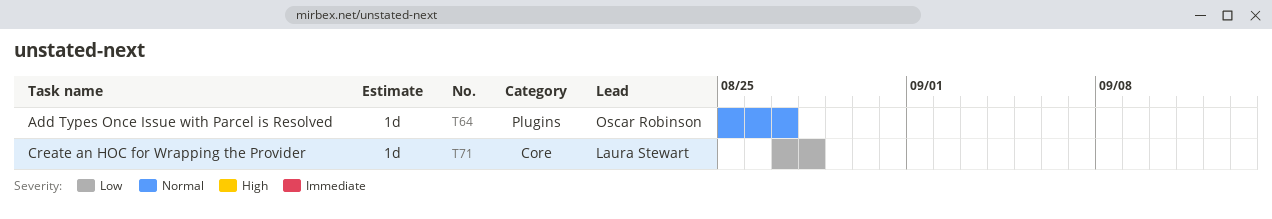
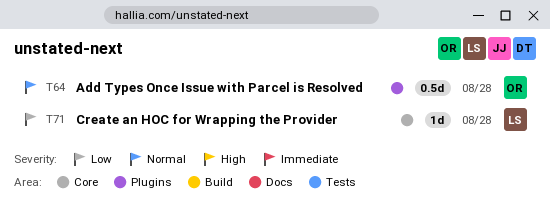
T64, estimate: 1d -> 0.5d
T64, due: Aug 27 -> Aug 28

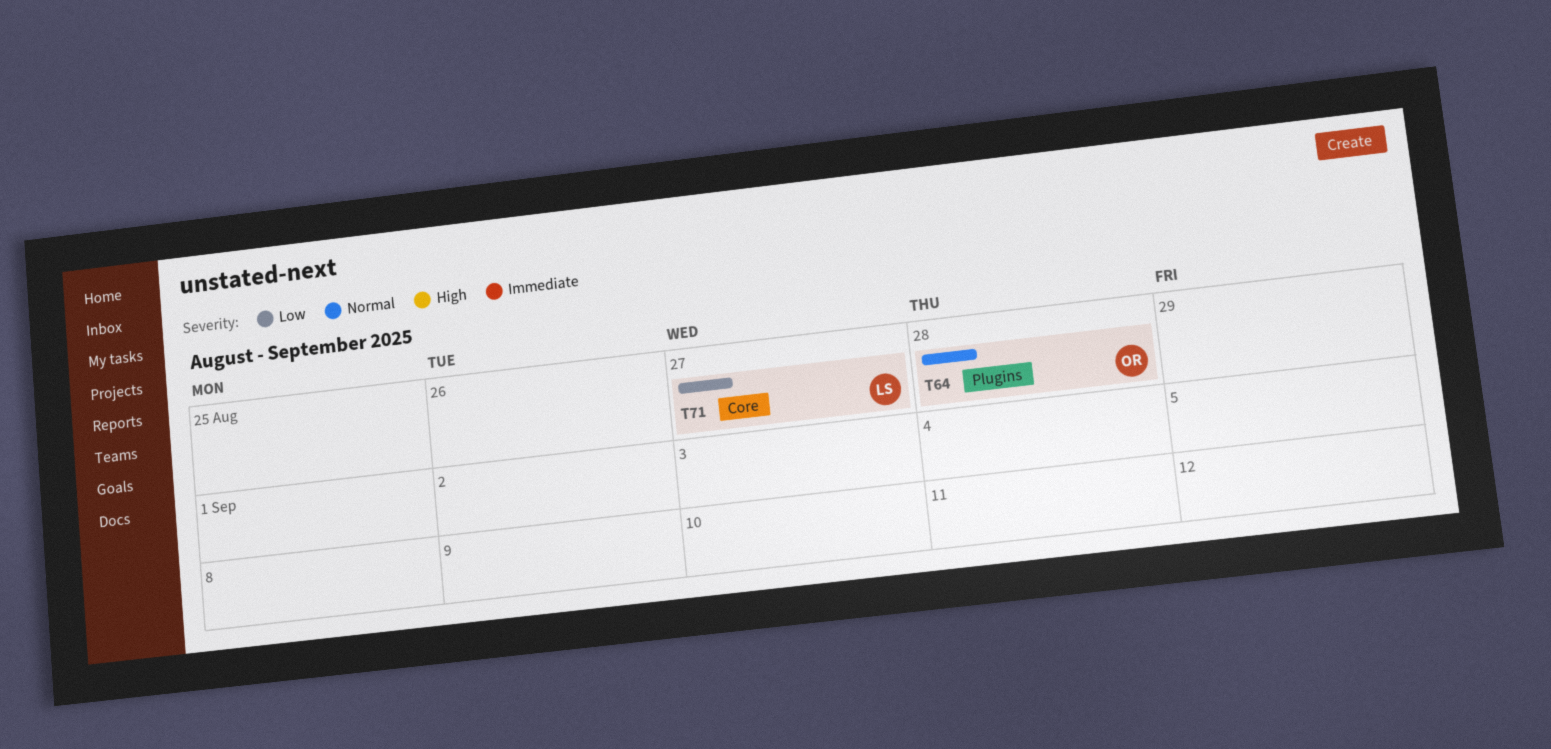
T71, due: Aug 28 -> Aug 27

